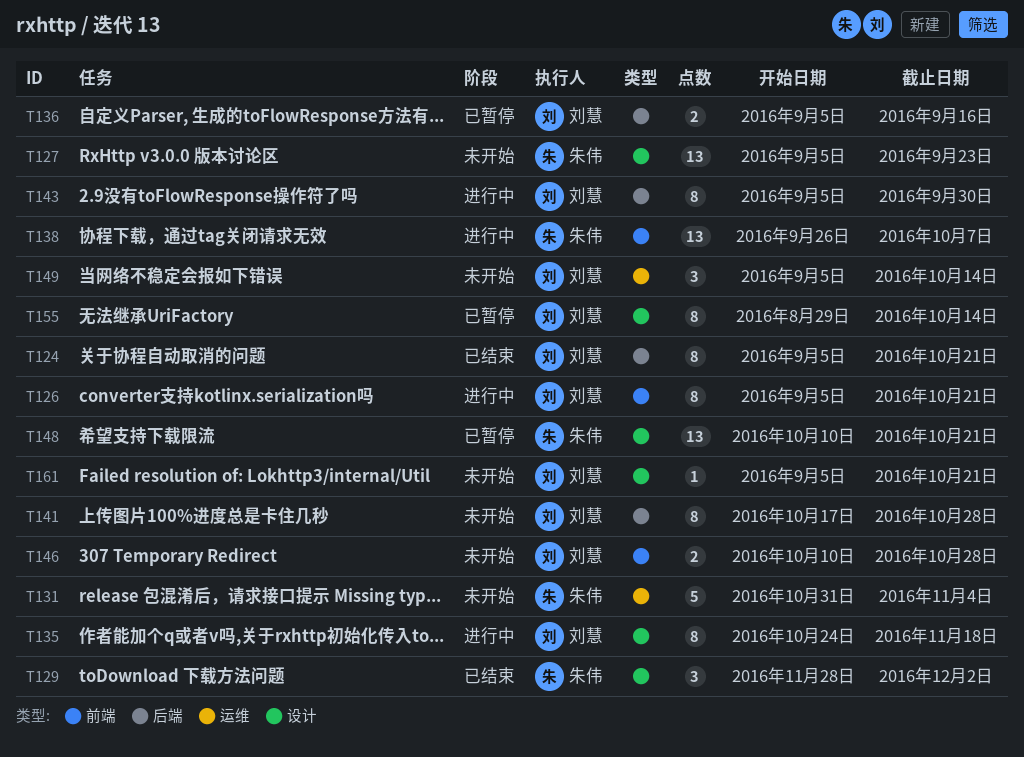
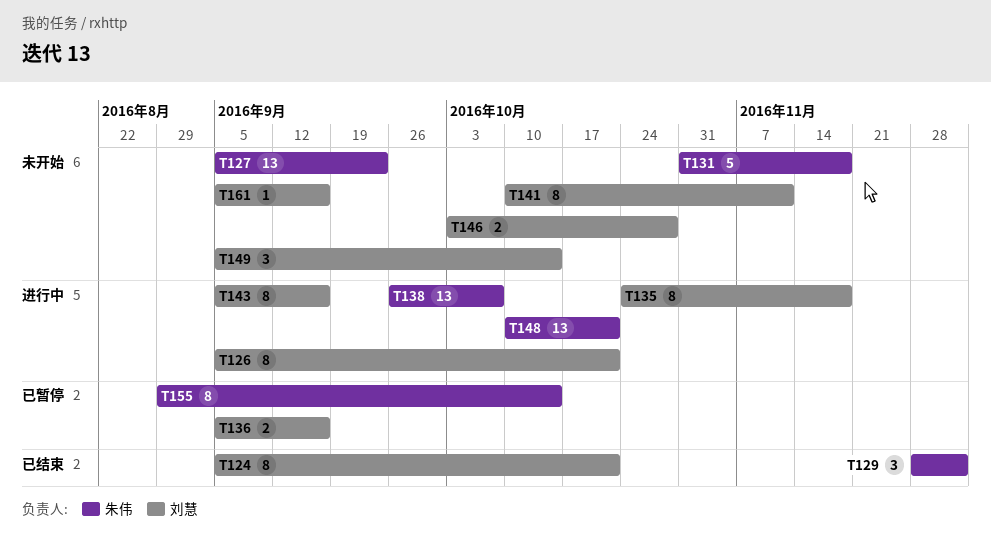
T131, due: Nov 4 -> Nov 18
T141, start: Oct 17 -> Oct 10
T141, due: Oct 28 -> Nov 11
T143, due: Sep 30 -> Sep 16
T146, start: Oct 10 -> Oct 3
T148, status: 已暂停 -> 进行中
T155, owner: 刘慧 -> 朱伟
T161, due: Oct 21 -> Sep 16

